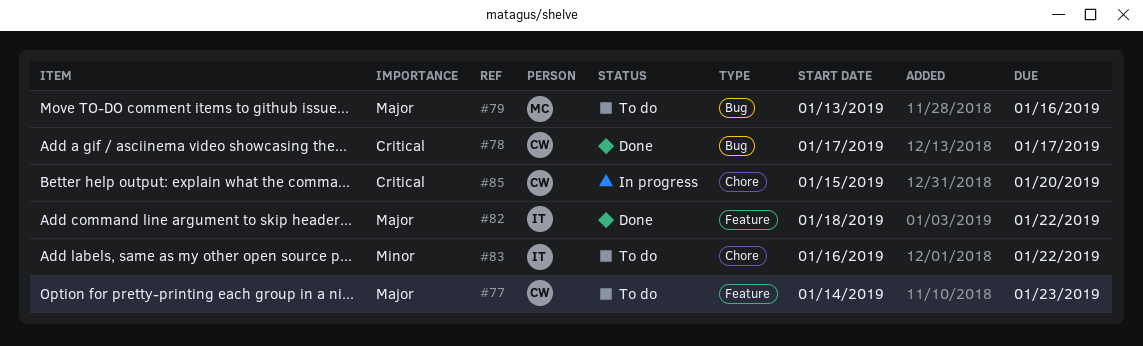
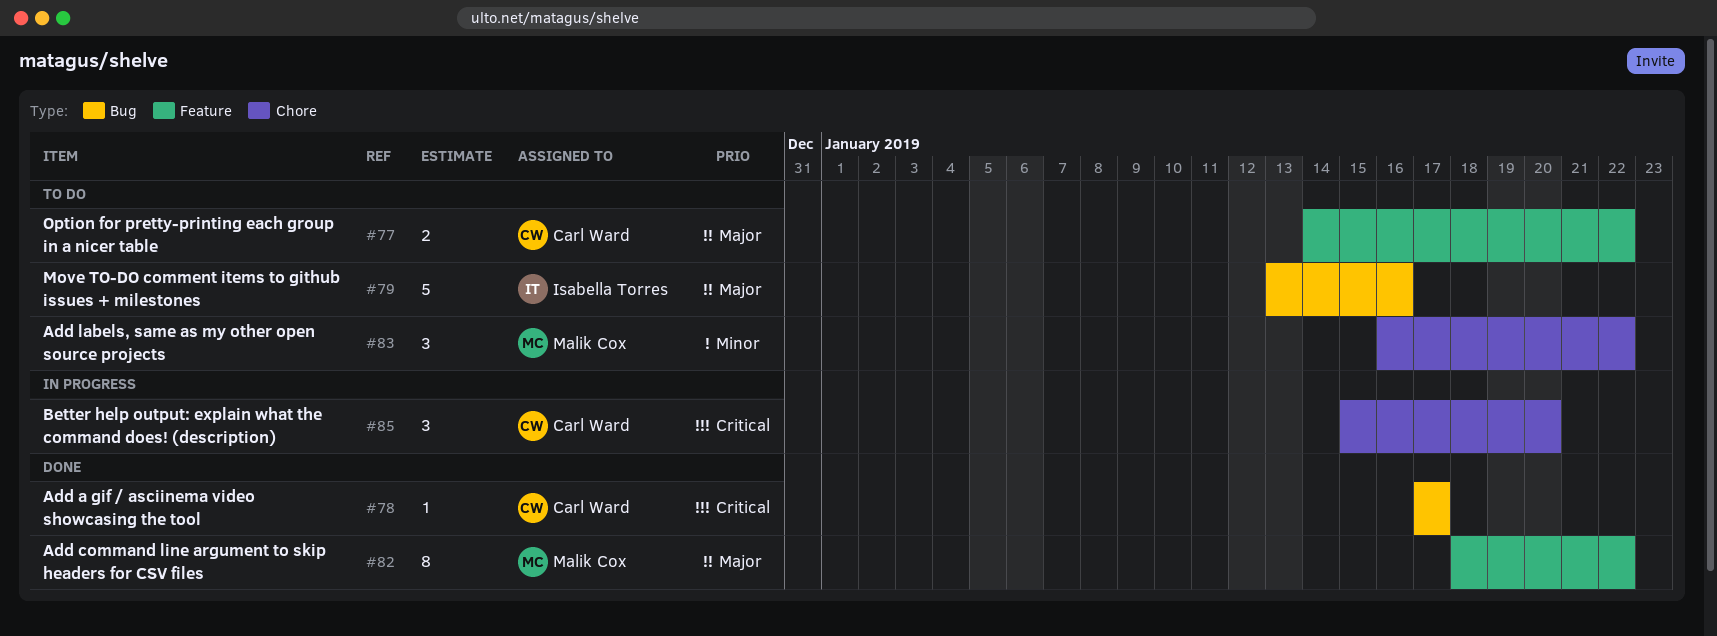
#77, due: Jan 23 -> Jan 22
#79, owner: Malik Cox -> Isabella Torres
#82, owner: Isabella Torres -> Malik Cox
#83, owner: Isabella Torres -> Malik Cox

